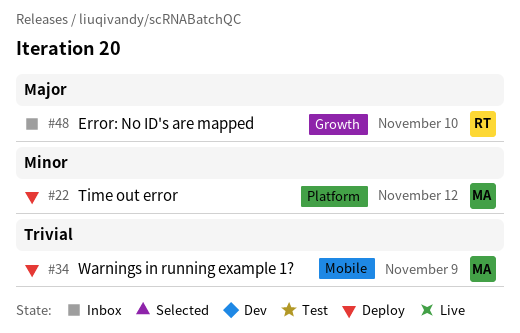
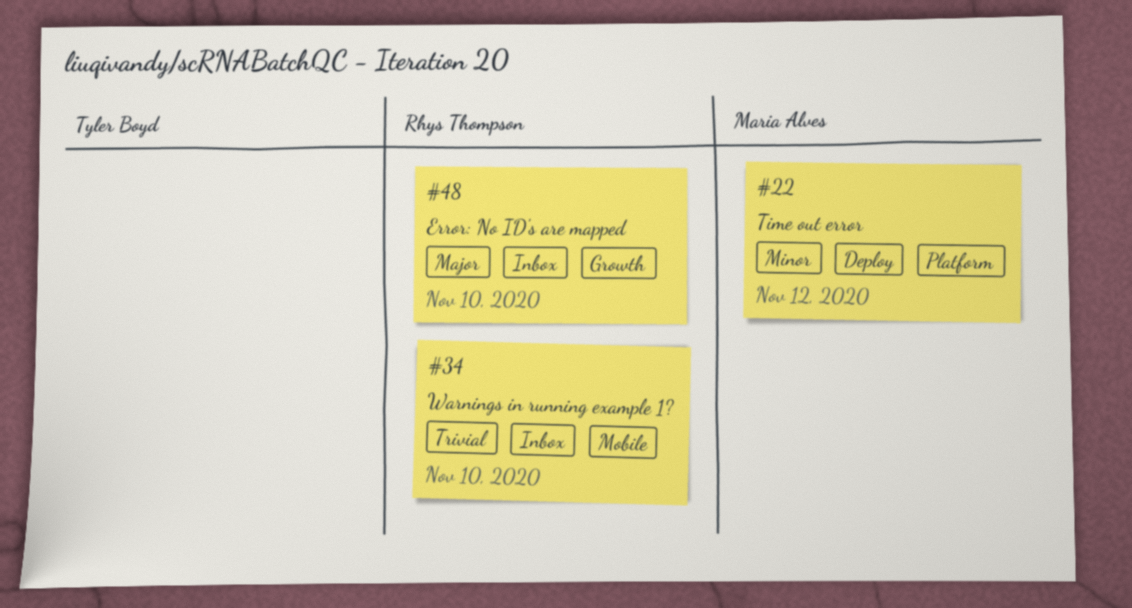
#34, status: Deploy -> Inbox
#34, owner: Maria Alves -> Rhys Thompson
#34, due: Nov 9 -> Nov 10

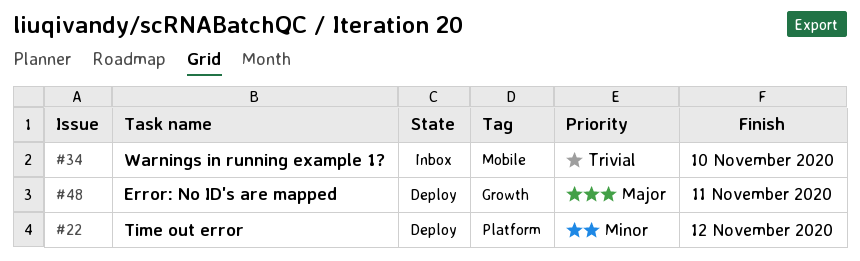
#48, status: Inbox -> Deploy
#48, due: Nov 10 -> Nov 11

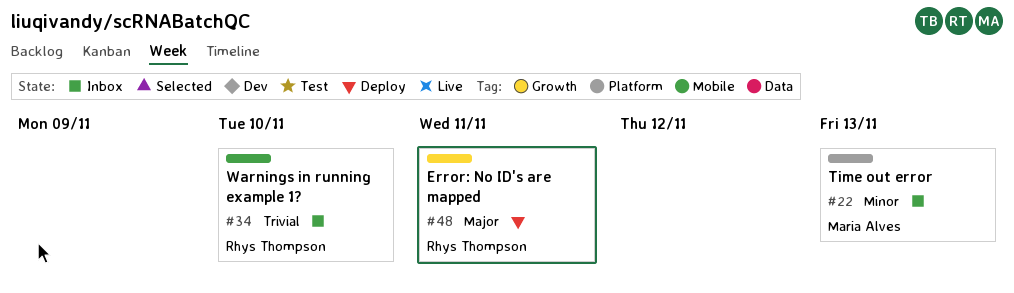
#22, status: Deploy -> Inbox
#22, due: Nov 12 -> Nov 13

